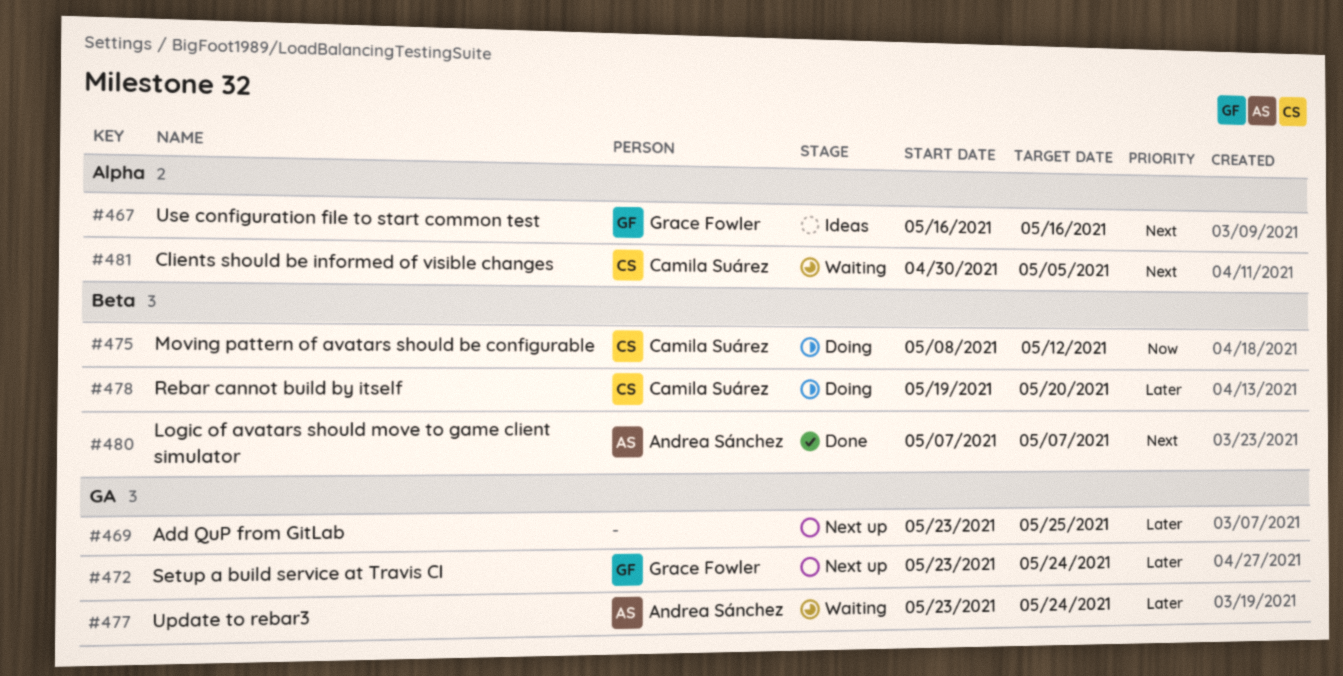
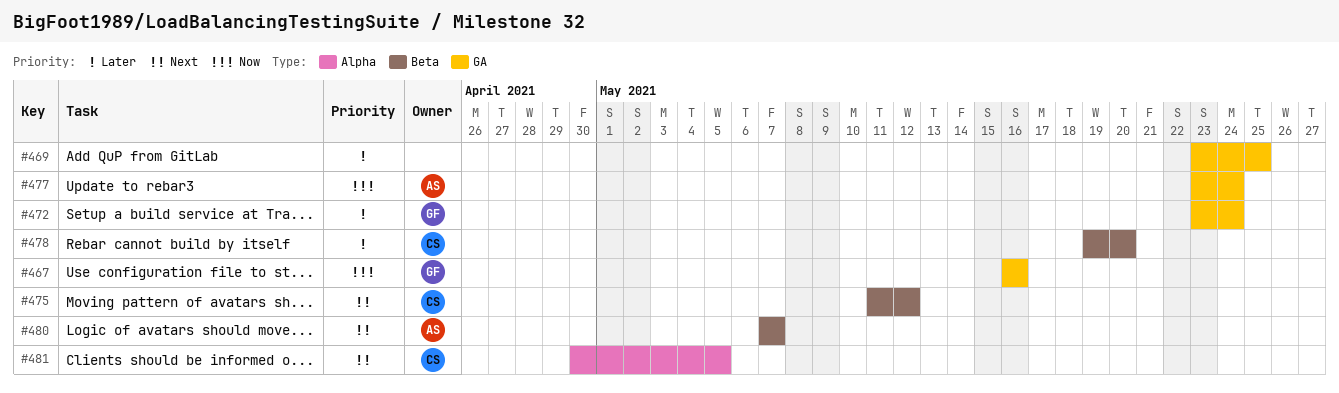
#467, priority: Next -> Now
#467, label: Alpha -> GA
#475, priority: Now -> Next
#475, start: May 8 -> May 11
#477, priority: Later -> Now

